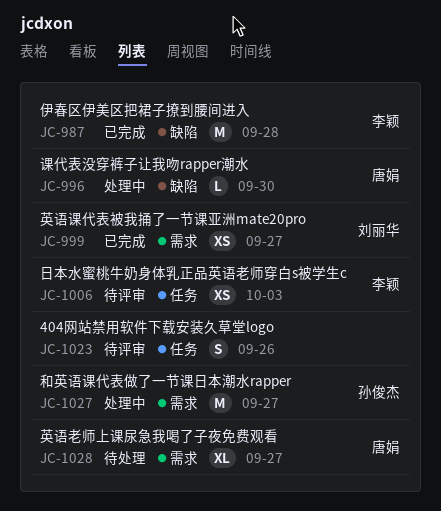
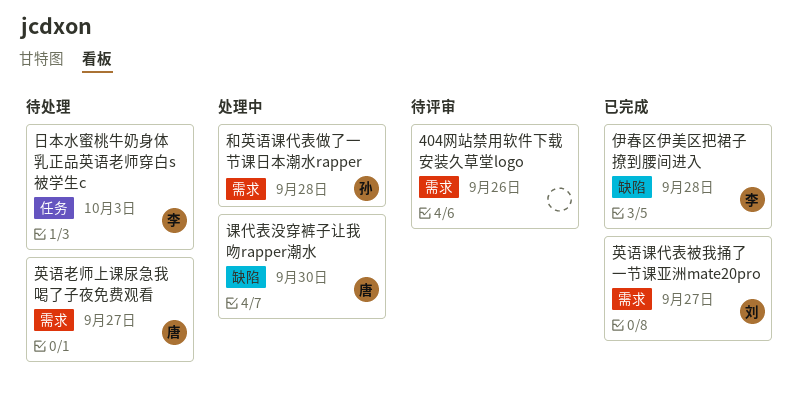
404网站禁用软件下载安装久草堂logo, label: 任务 -> 需求
和英语课代表做了一节课日本潮水rapper, due: Sep 27 -> Sep 28
日本水蜜桃牛奶身体乳正品英语老师穿白s被学生c, status: 待评审 -> 待处理

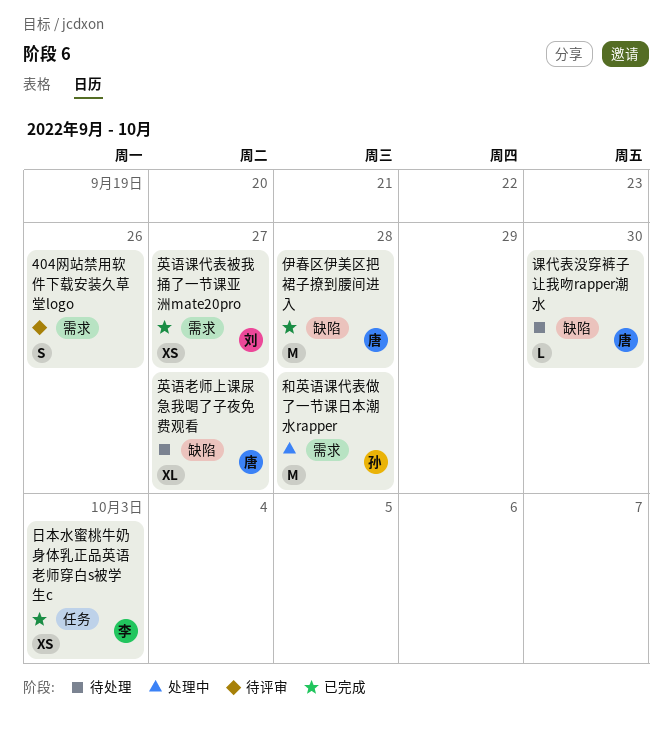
伊春区伊美区把裙子撩到腰间进入, owner: 李 -> 唐
日本水蜜桃牛奶身体乳正品英语老师穿白s被学生c, status: 待处理 -> 已完成
英语老师上课尿急我喝了子夜免费观看, label: 需求 -> 缺陷
课代表没穿裤子让我吻rapper潮水, status: 处理中 -> 待处理

